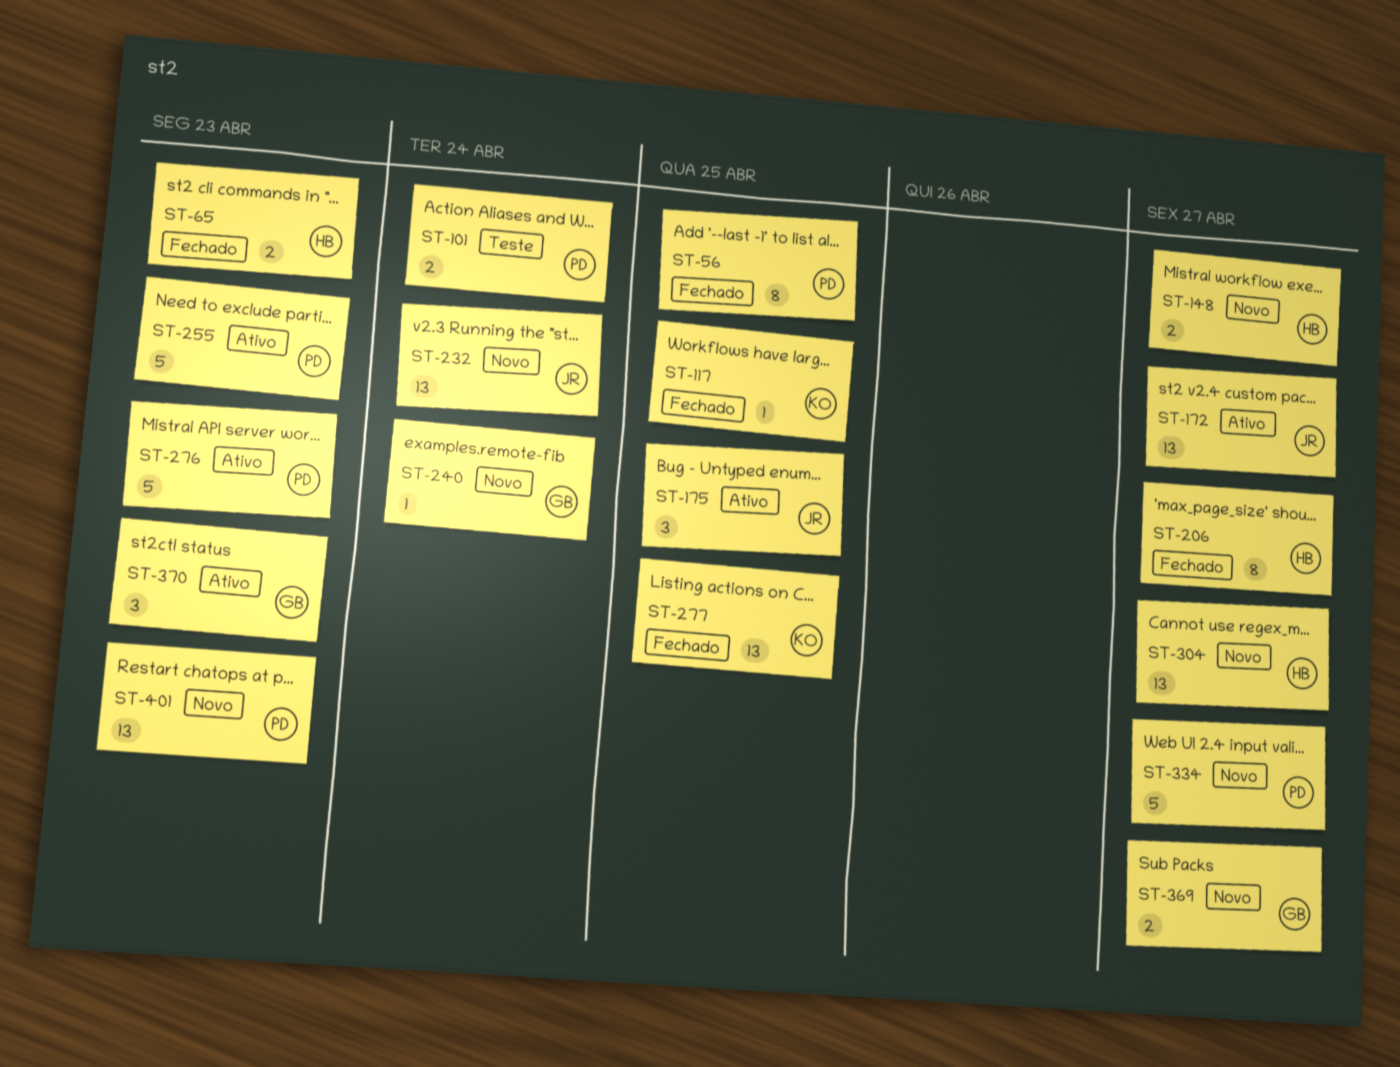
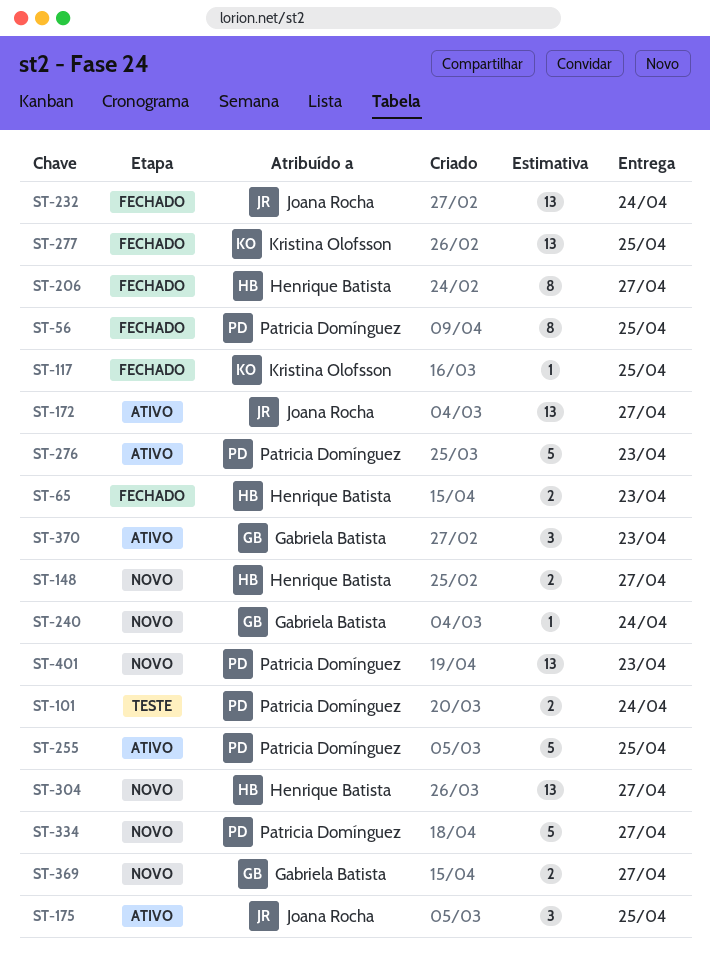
ST-232, status: Novo -> Fechado
ST-255, due: Apr 23 -> Apr 25

